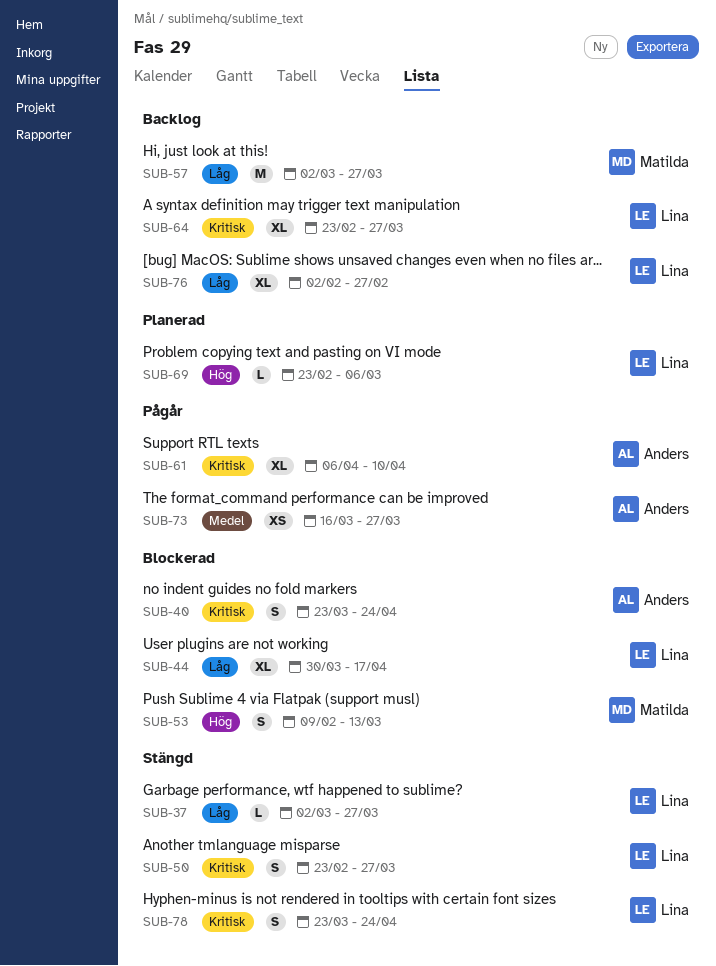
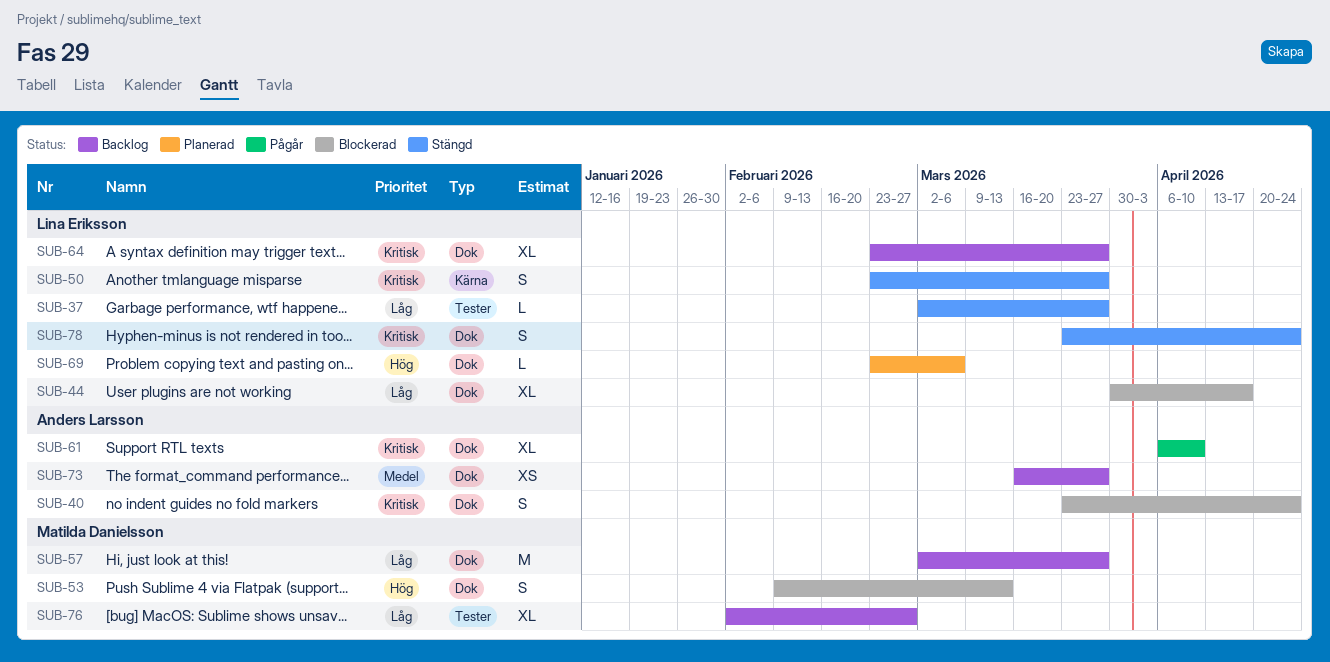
SUB-73, status: Pågår -> Backlog
SUB-76, owner: Lina Eriksson -> Matilda Danielsson

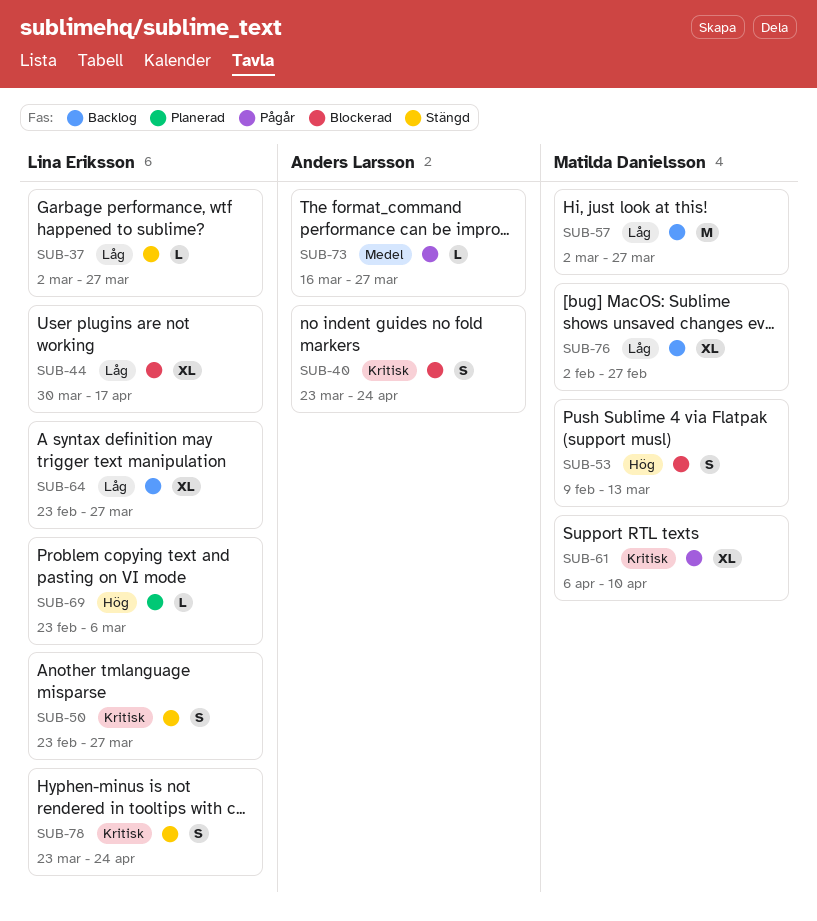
SUB-61, owner: Anders Larsson -> Matilda Danielsson
SUB-64, priority: Kritisk -> Låg
SUB-73, status: Backlog -> Pågår
SUB-73, estimate: XS -> L

